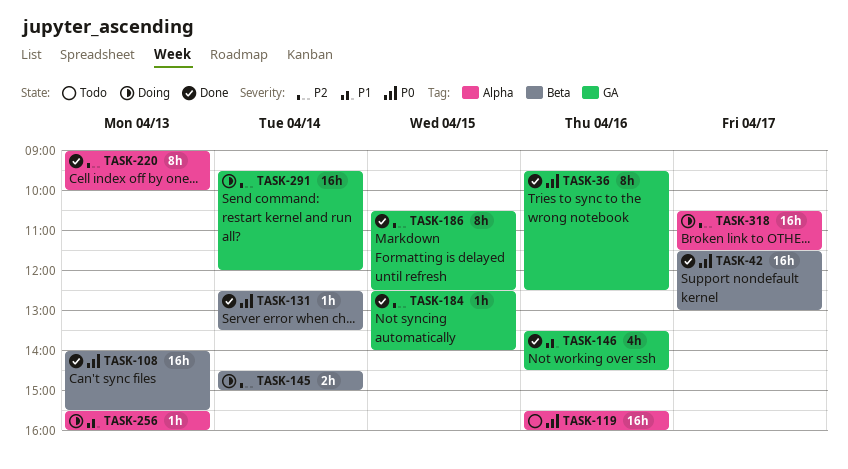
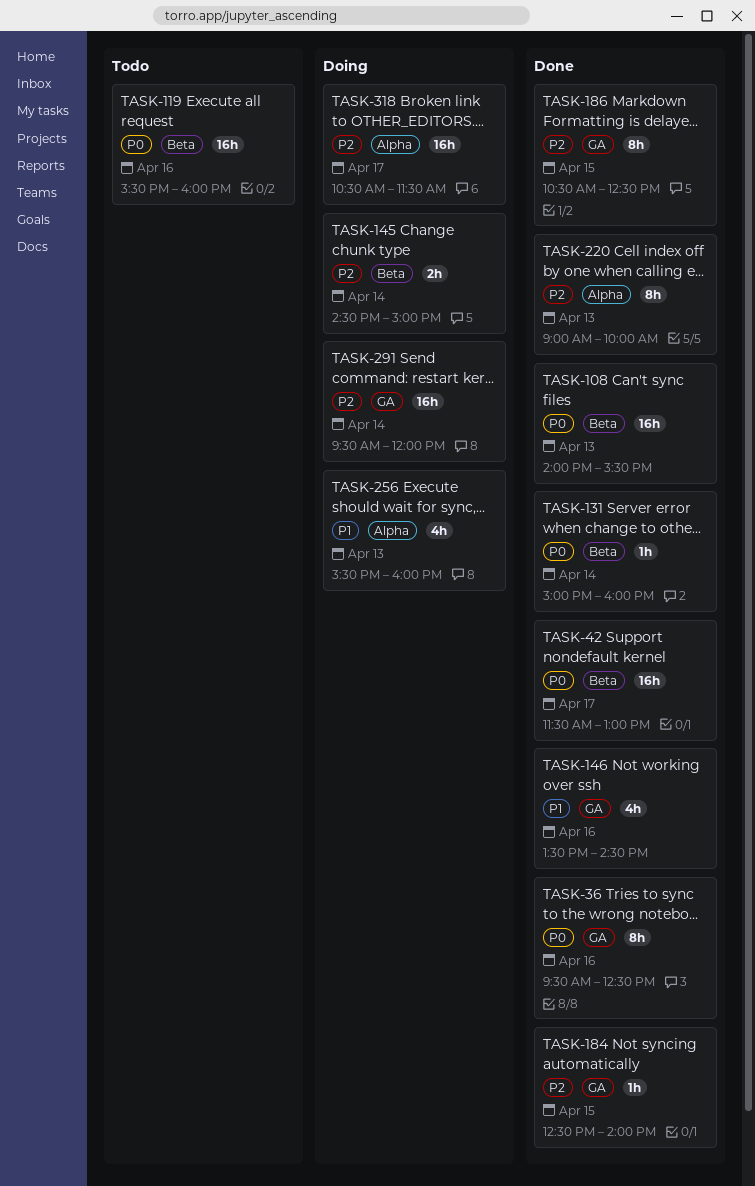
TASK-119, label: Alpha -> Beta
TASK-131, begins: 12:30 -> 15:00
TASK-131, ends: 13:30 -> 16:00
TASK-256, estimate: 1h -> 4h

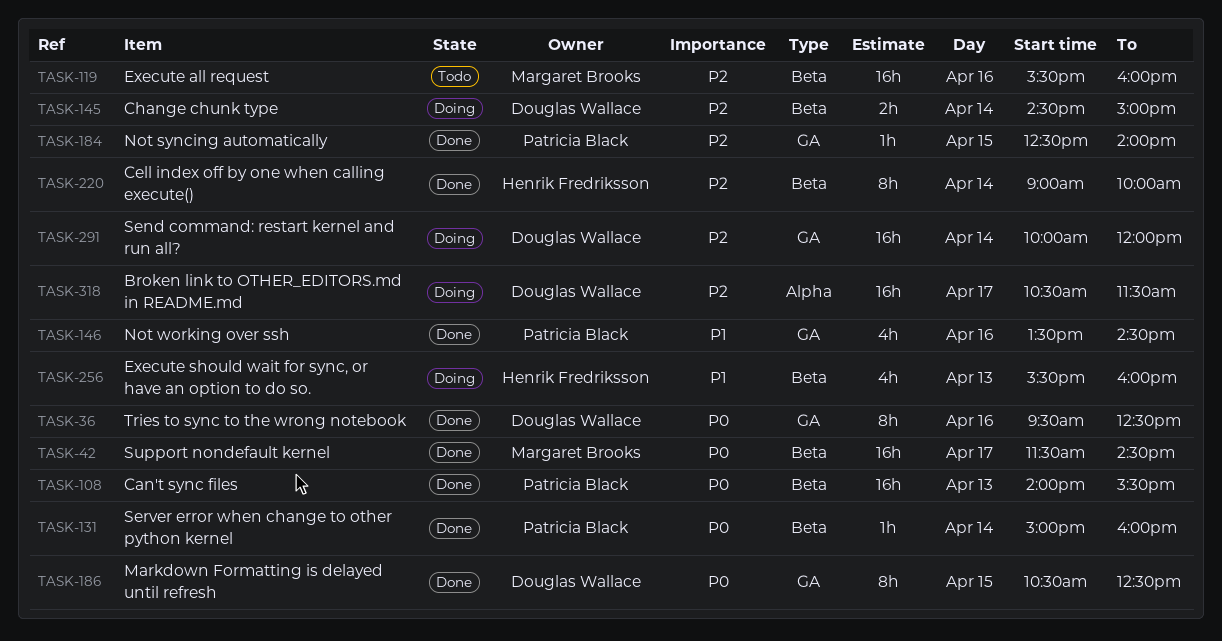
TASK-42, ends: 13:00 -> 14:30
TASK-119, priority: P0 -> P2
TASK-186, priority: P2 -> P0
TASK-220, label: Alpha -> Beta
TASK-220, day: Apr 13 -> Apr 14
TASK-256, label: Alpha -> Beta
TASK-291, begins: 09:30 -> 10:00

